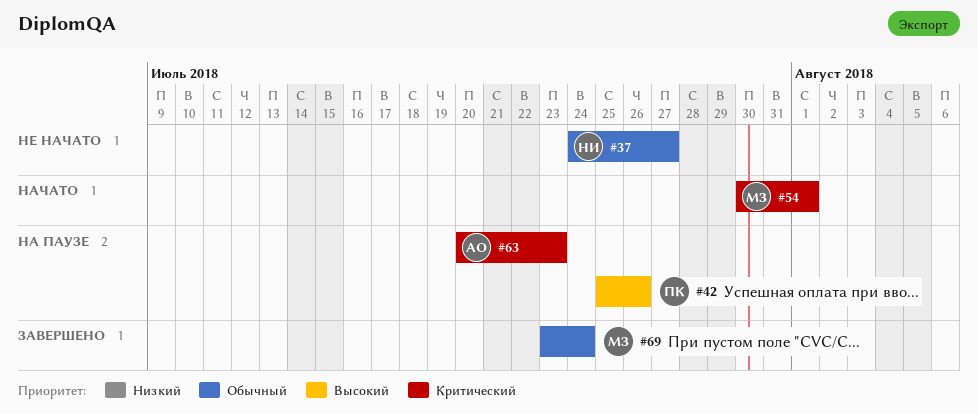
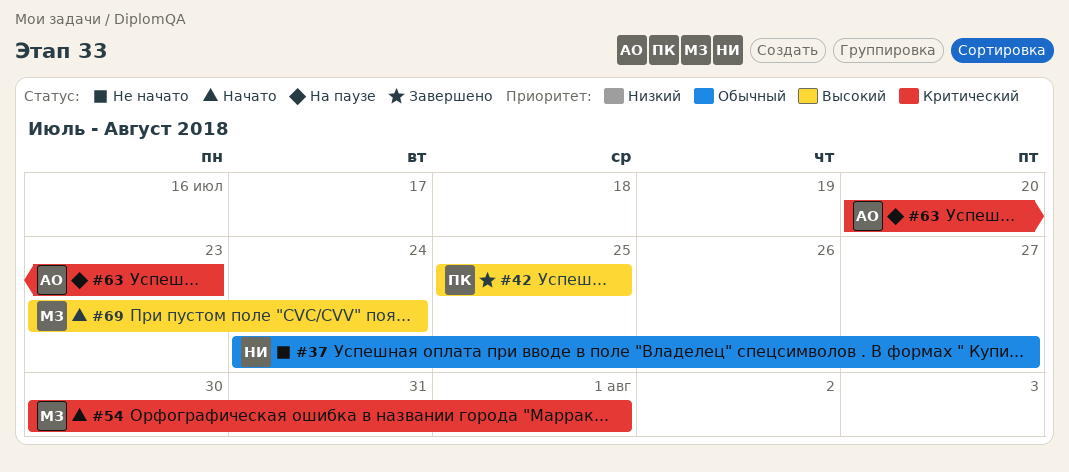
#42, status: На паузе -> Завершено
#42, due: Jul 26 -> Jul 25
#69, status: Завершено -> Начато
#69, priority: Обычный -> Высокий

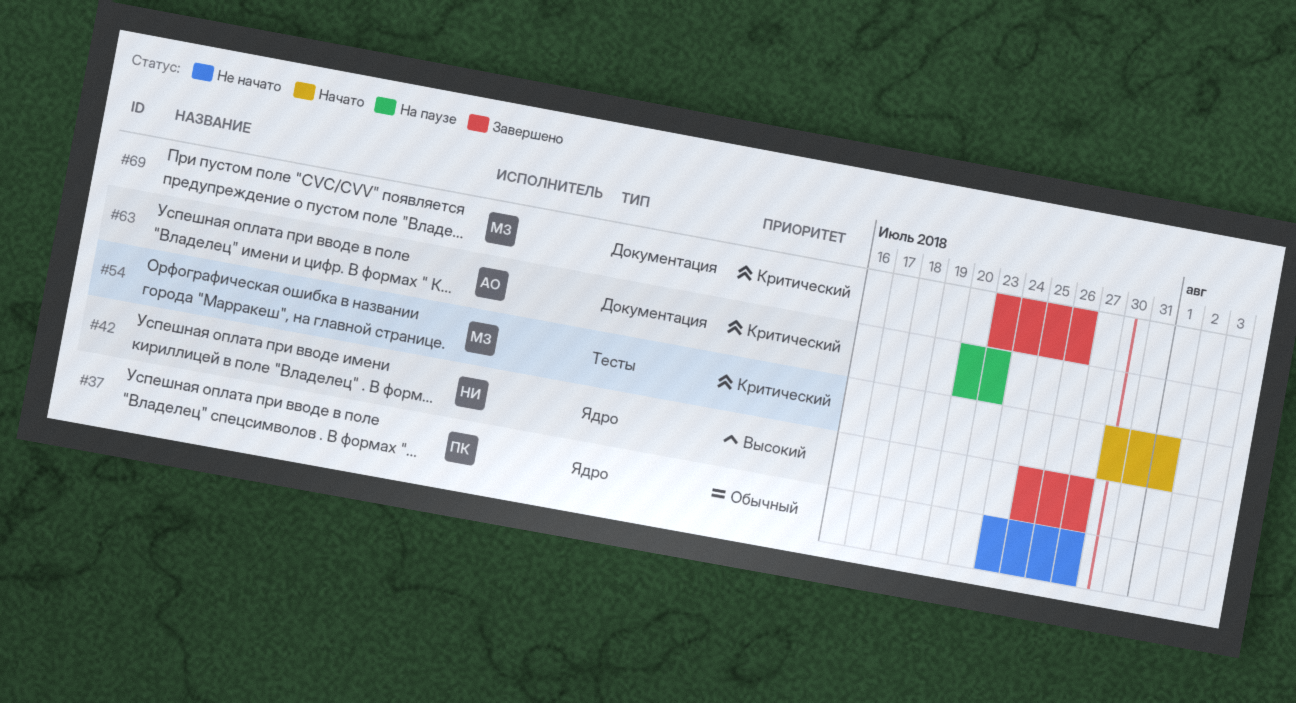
#37, owner: НИ -> ПК
#42, owner: ПК -> НИ
#42, due: Jul 25 -> Jul 27
#69, status: Начато -> Завершено
#69, priority: Высокий -> Критический
#69, due: Jul 24 -> Jul 26

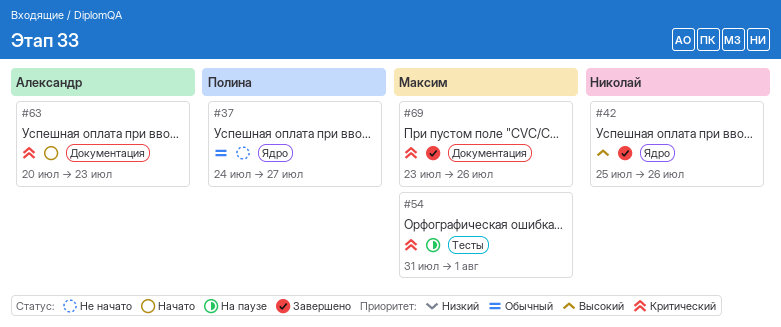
#42, due: Jul 27 -> Jul 26
#54, status: Начато -> На паузе
#54, start: Jul 30 -> Jul 31
#63, status: На паузе -> Начато

